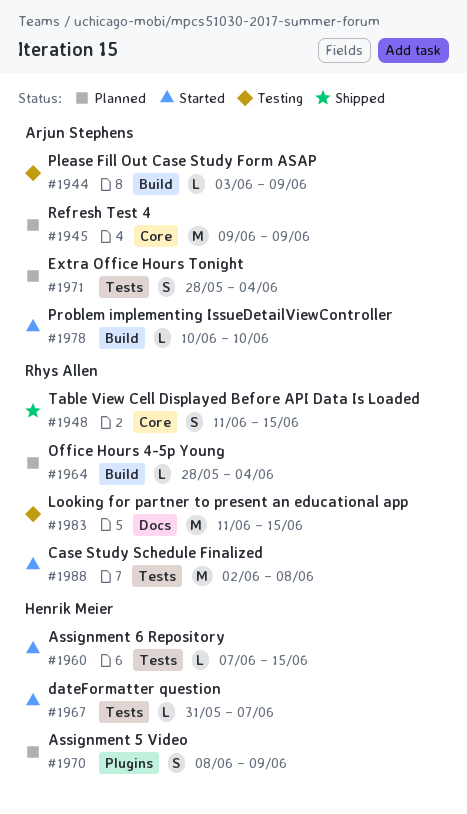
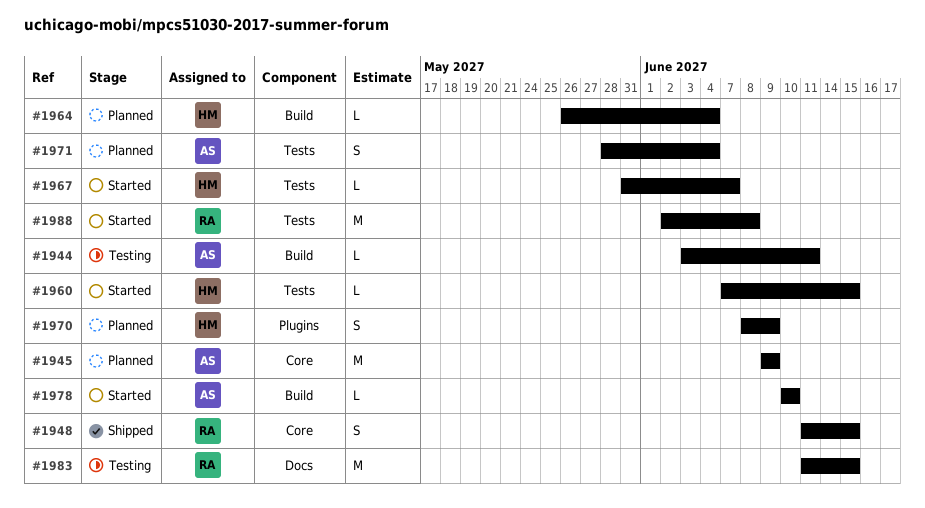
#1944, due: Jun 9 -> Jun 11
#1964, owner: Rhys Allen -> Henrik Meier
#1964, start: May 28 -> May 26

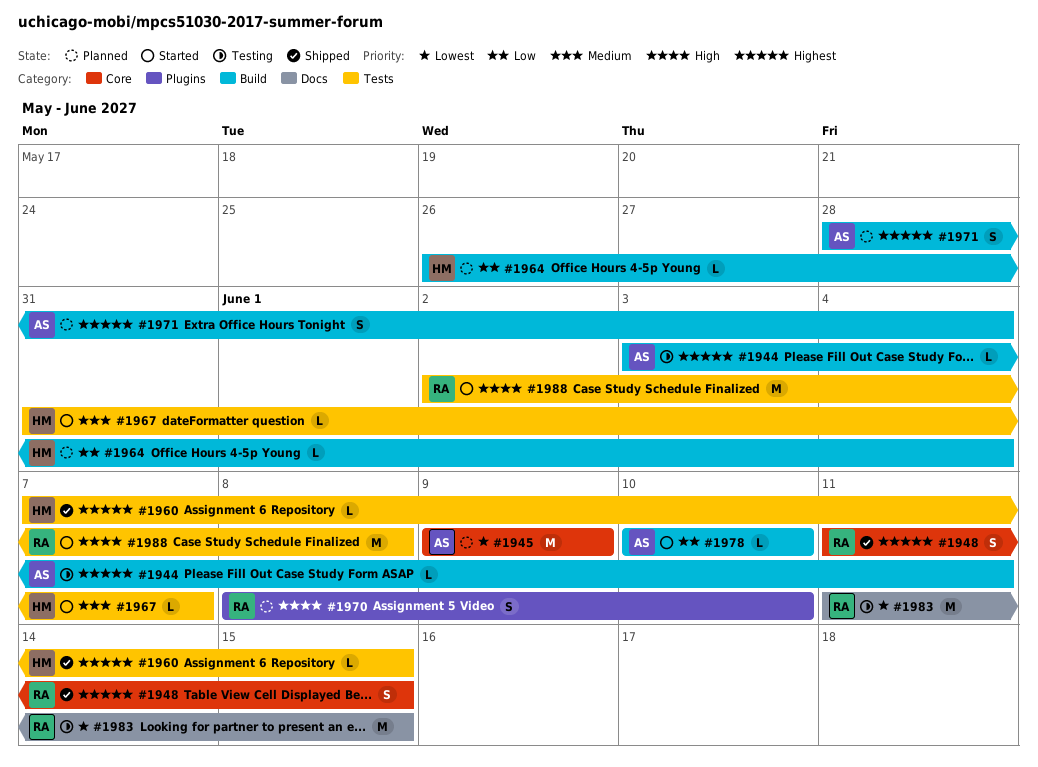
#1960, status: Started -> Shipped
#1970, owner: HM -> RA
#1970, due: Jun 9 -> Jun 10
#1971, label: Tests -> Build

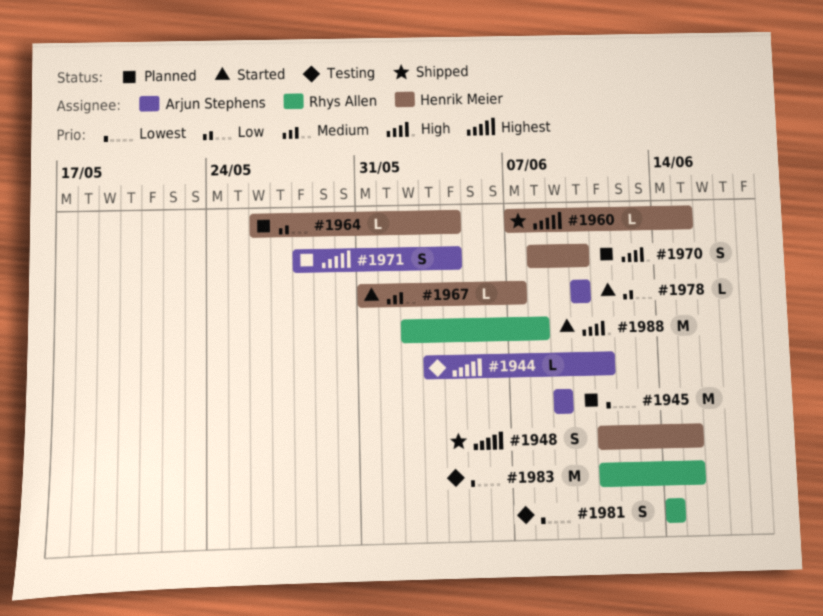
#1948, owner: Rhys Allen -> Henrik Meier
#1970, owner: Rhys Allen -> Henrik Meier
#1981: none -> present

